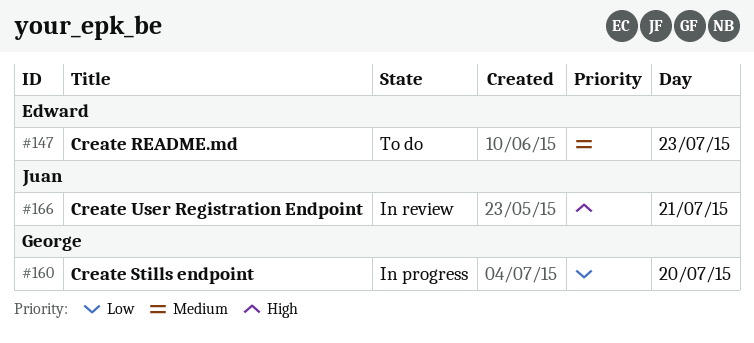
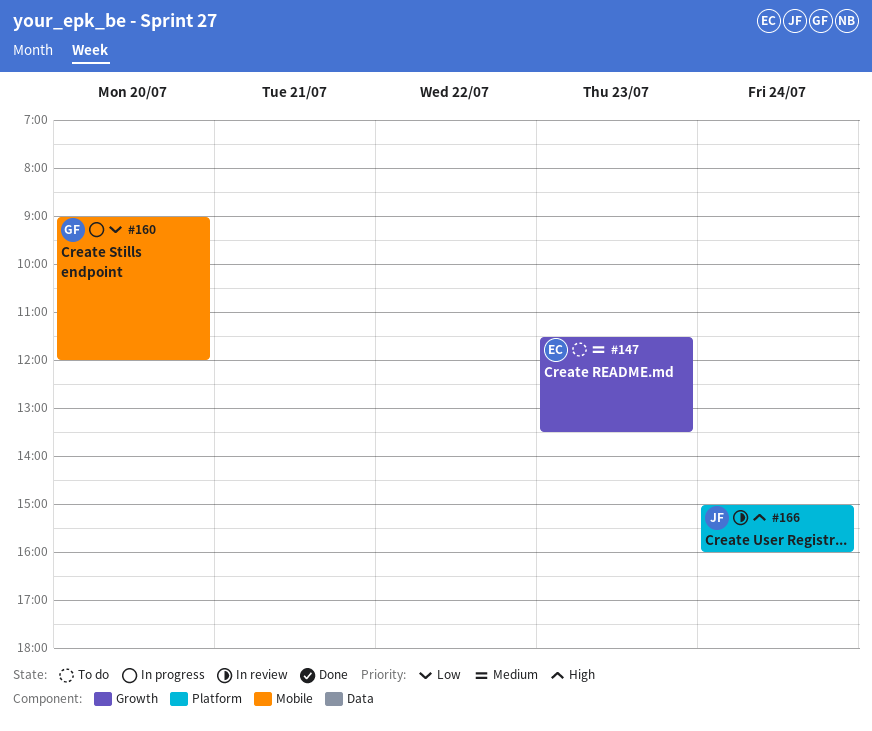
#166, day: Jul 21 -> Jul 24

